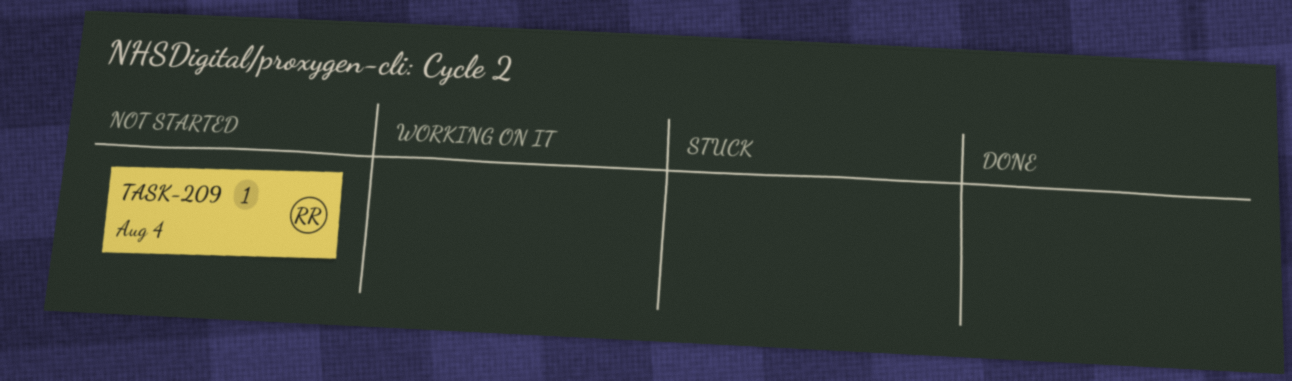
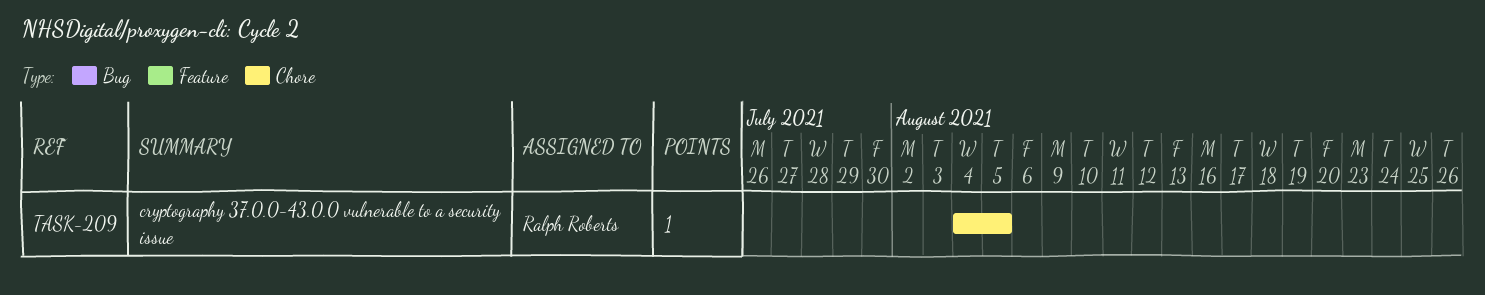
TASK-209, due: Aug 4 -> Aug 5

